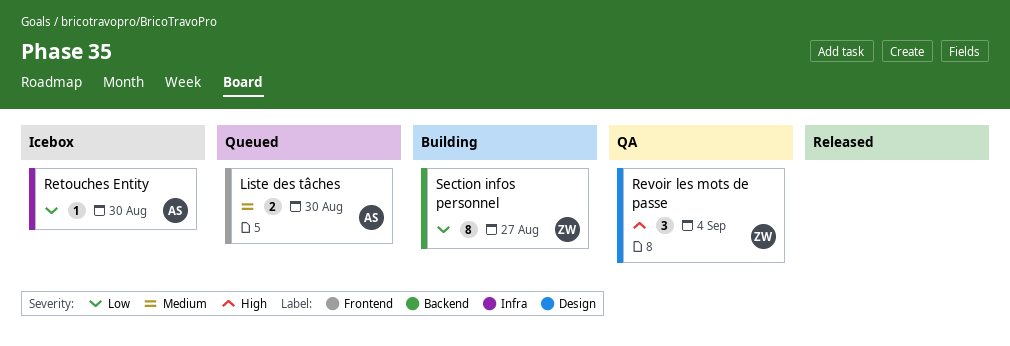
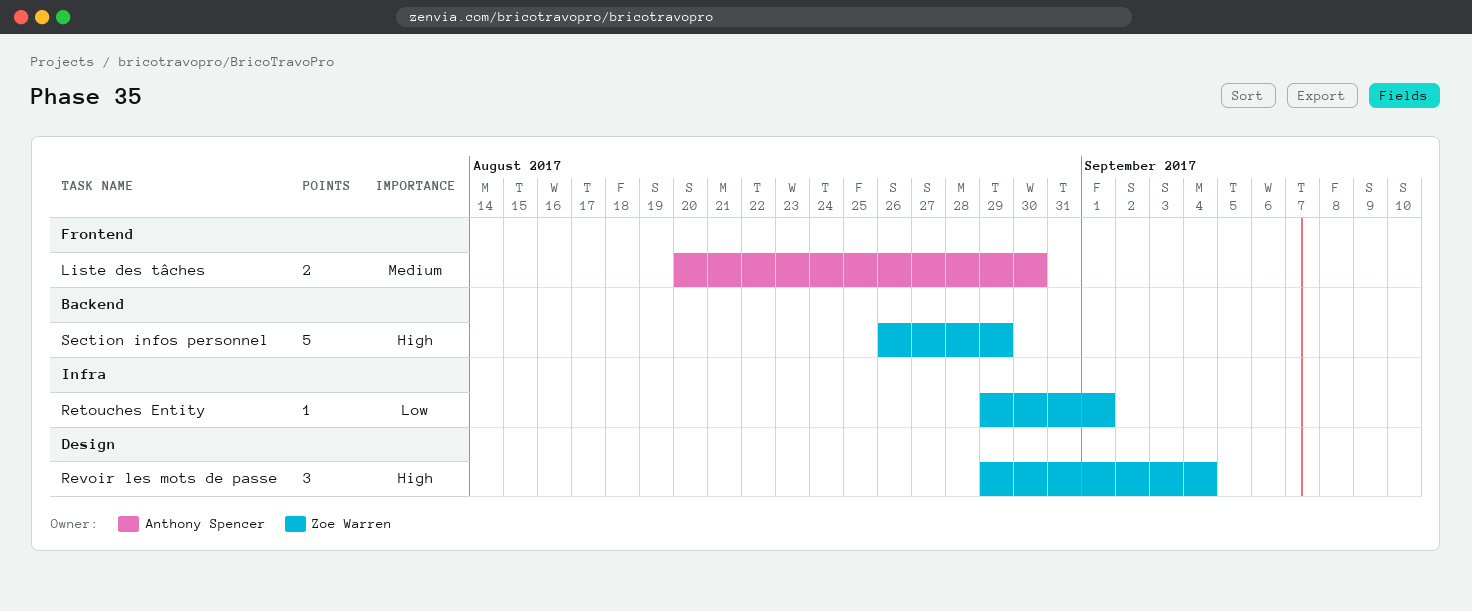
Retouches Entity, owner: Anthony Spencer -> Zoe Warren
Retouches Entity, due: Aug 30 -> Sep 1
Section infos personnel, priority: Low -> High
Section infos personnel, estimate: 8 -> 5
Section infos personnel, due: Aug 27 -> Aug 29

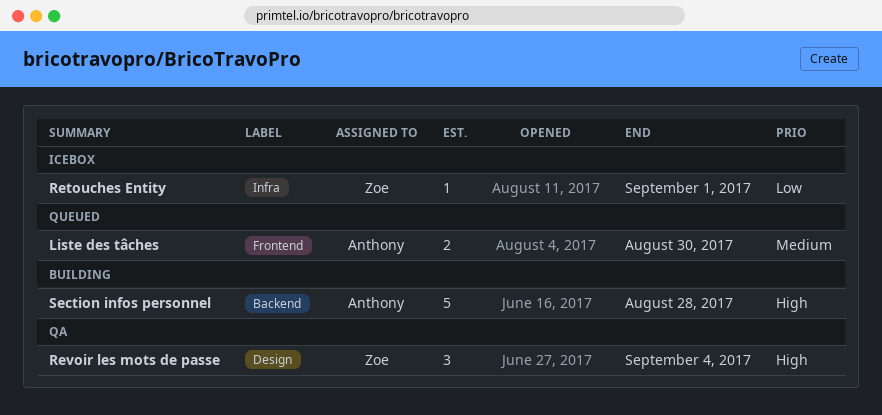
Section infos personnel, owner: Zoe Warren -> Anthony Spencer
Section infos personnel, due: Aug 29 -> Aug 28

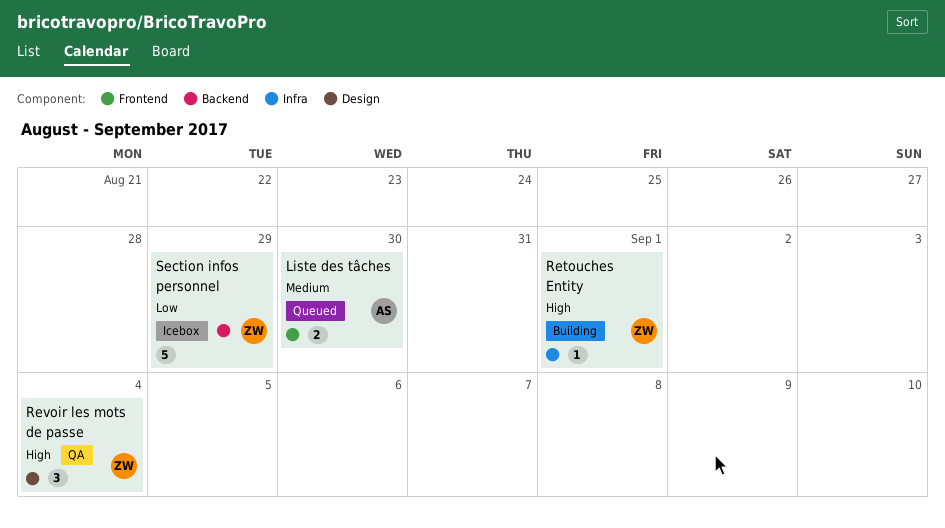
Retouches Entity, status: Icebox -> Building
Retouches Entity, priority: Low -> High
Section infos personnel, status: Building -> Icebox
Section infos personnel, owner: Anthony -> Zoe
Section infos personnel, priority: High -> Low
Section infos personnel, due: Aug 28 -> Aug 29

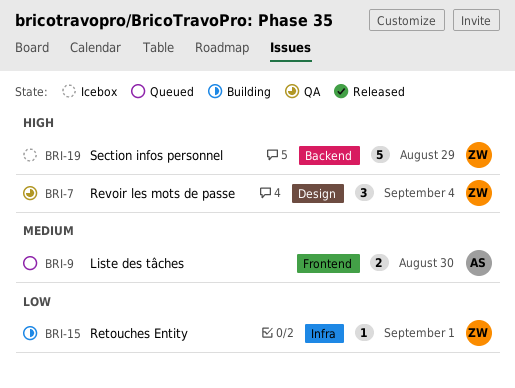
Retouches Entity, priority: High -> Low
Section infos personnel, priority: Low -> High

